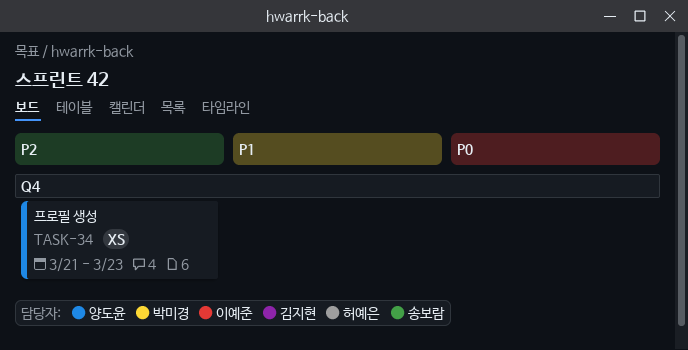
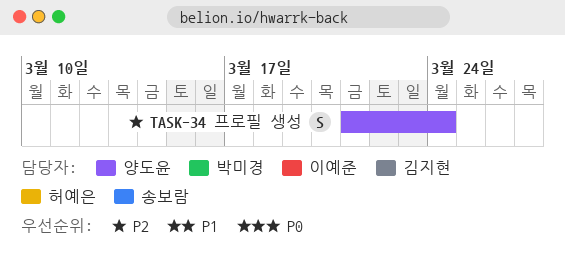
TASK-34, estimate: XS -> S
TASK-34, due: Mar 23 -> Mar 24

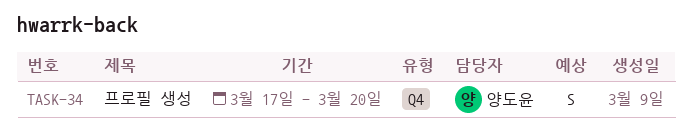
TASK-34, start: Mar 21 -> Mar 17
TASK-34, due: Mar 24 -> Mar 20

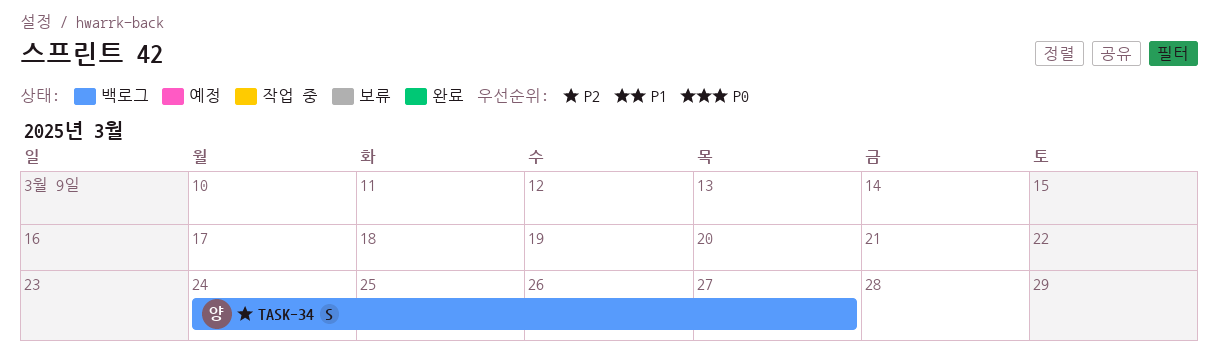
TASK-34, start: Mar 17 -> Mar 24
TASK-34, due: Mar 20 -> Mar 27

